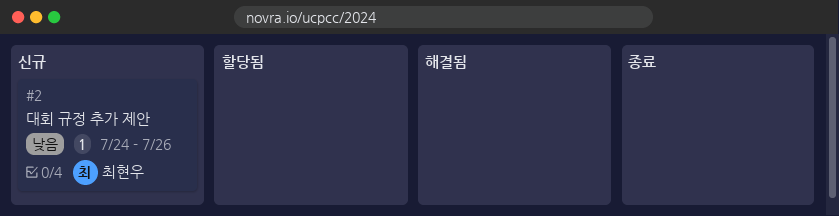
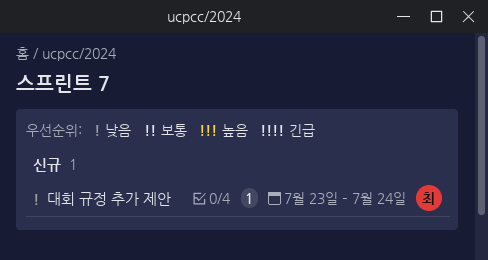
대회 규정 추가 제안, start: Jul 24 -> Jul 23
대회 규정 추가 제안, due: Jul 26 -> Jul 24

